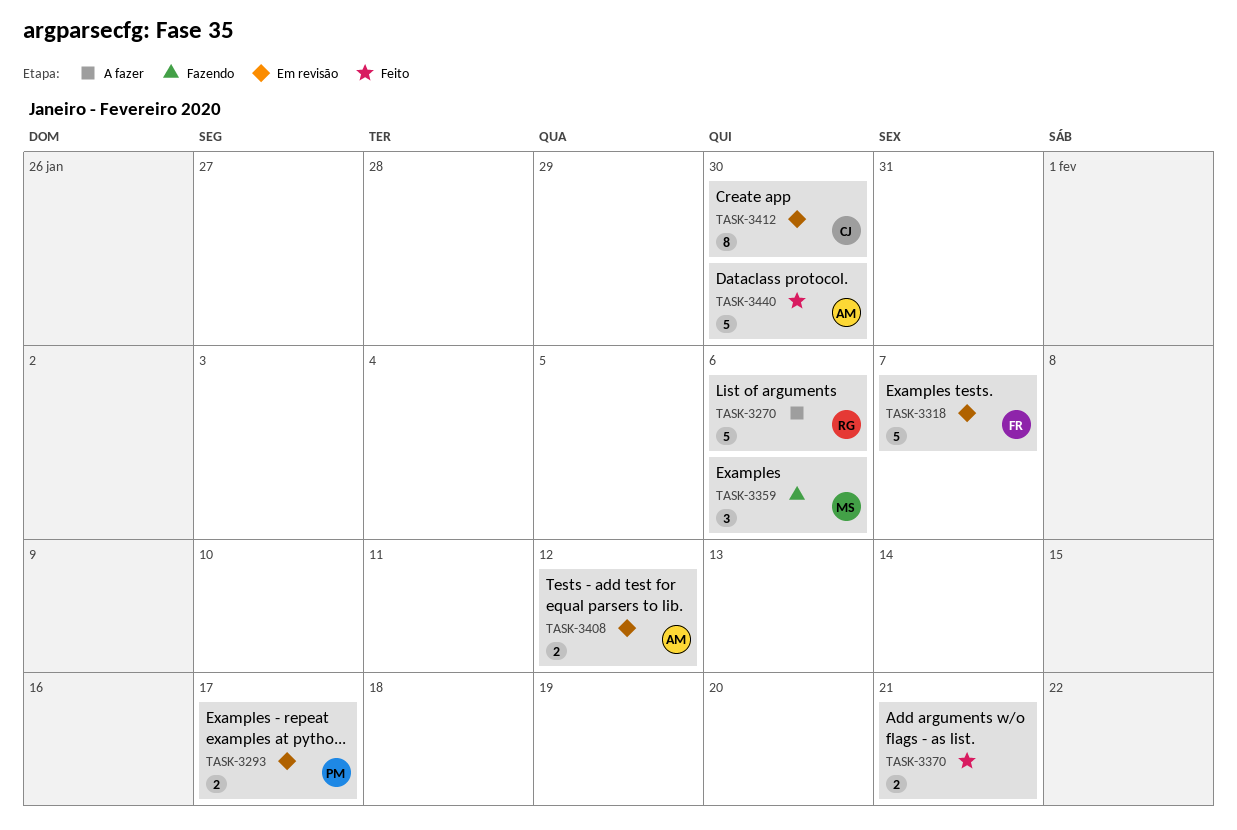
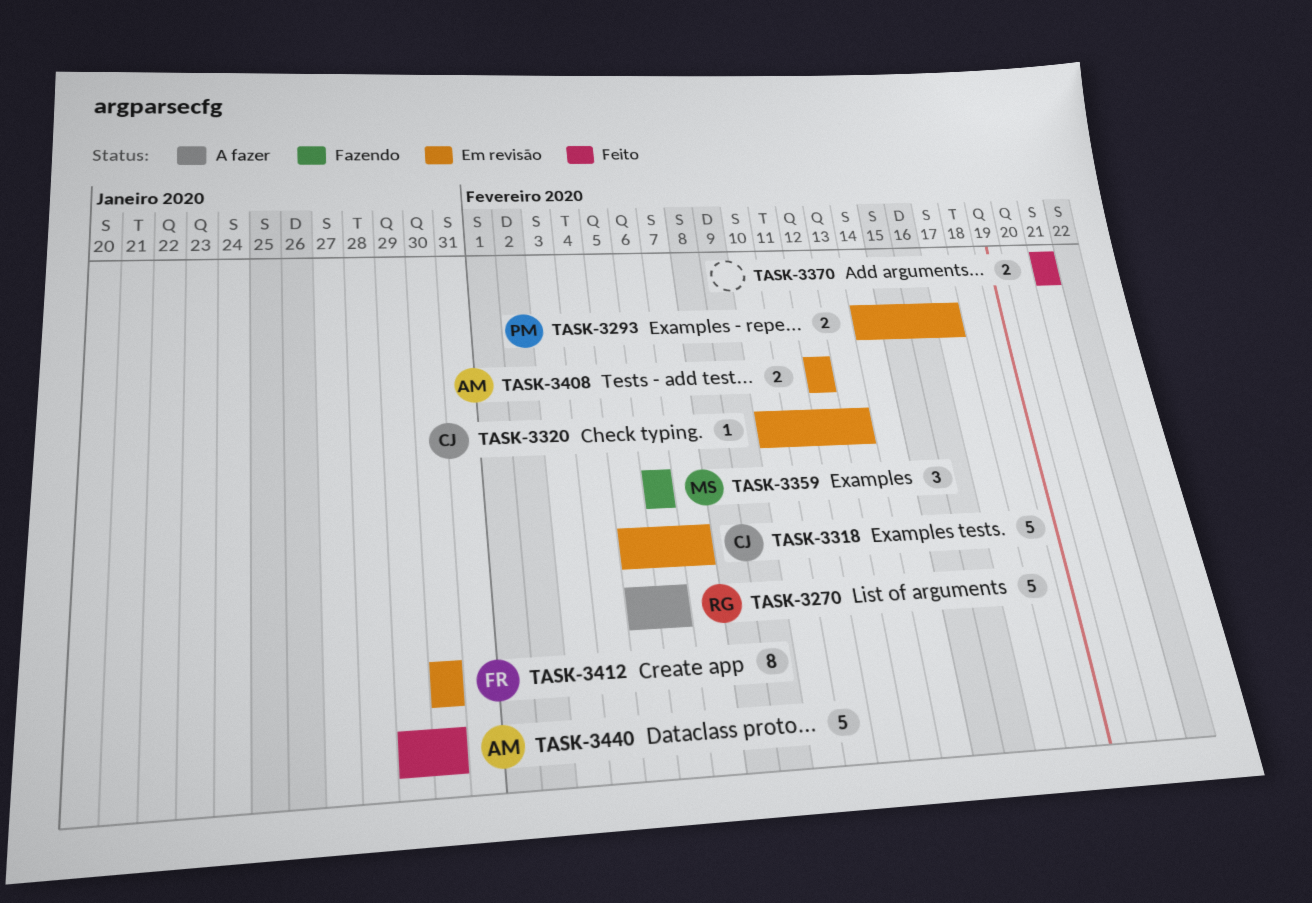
TASK-3318, owner: FR -> CJ
TASK-3320: none -> present
TASK-3412, owner: CJ -> FR

